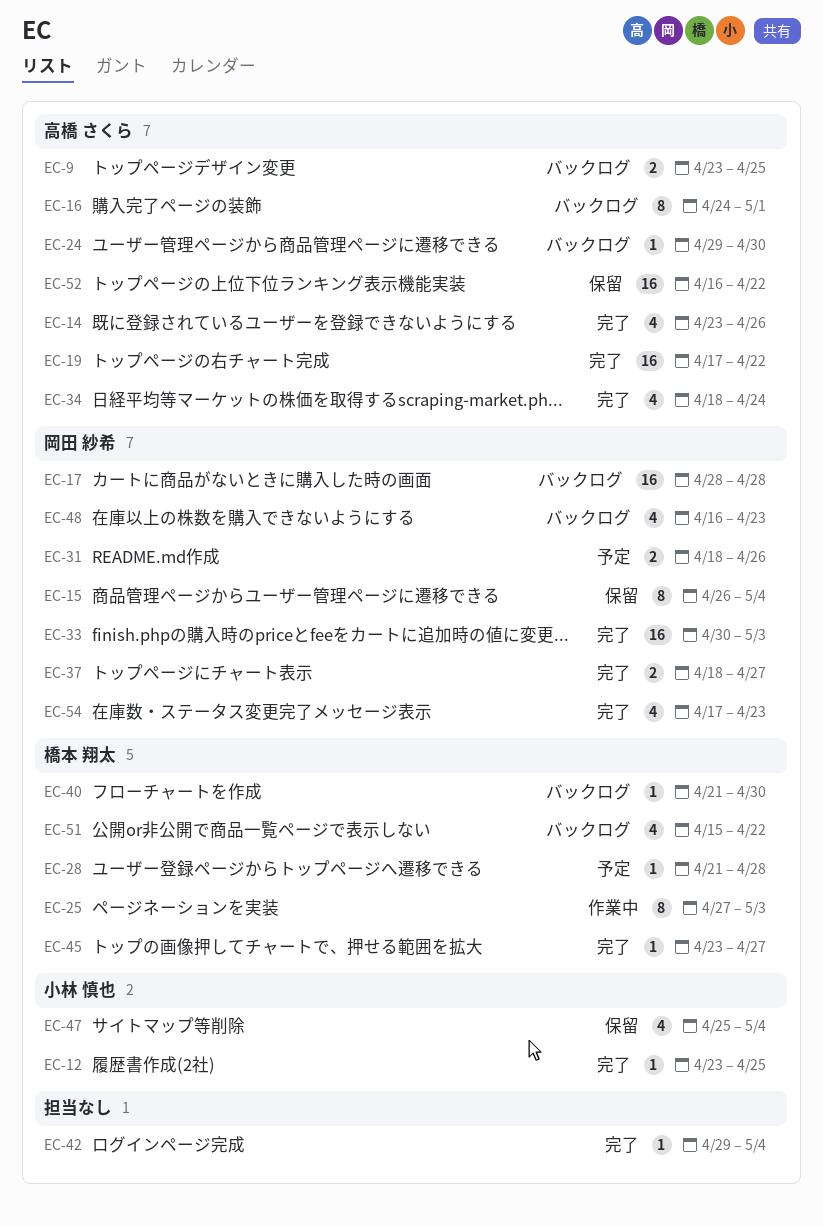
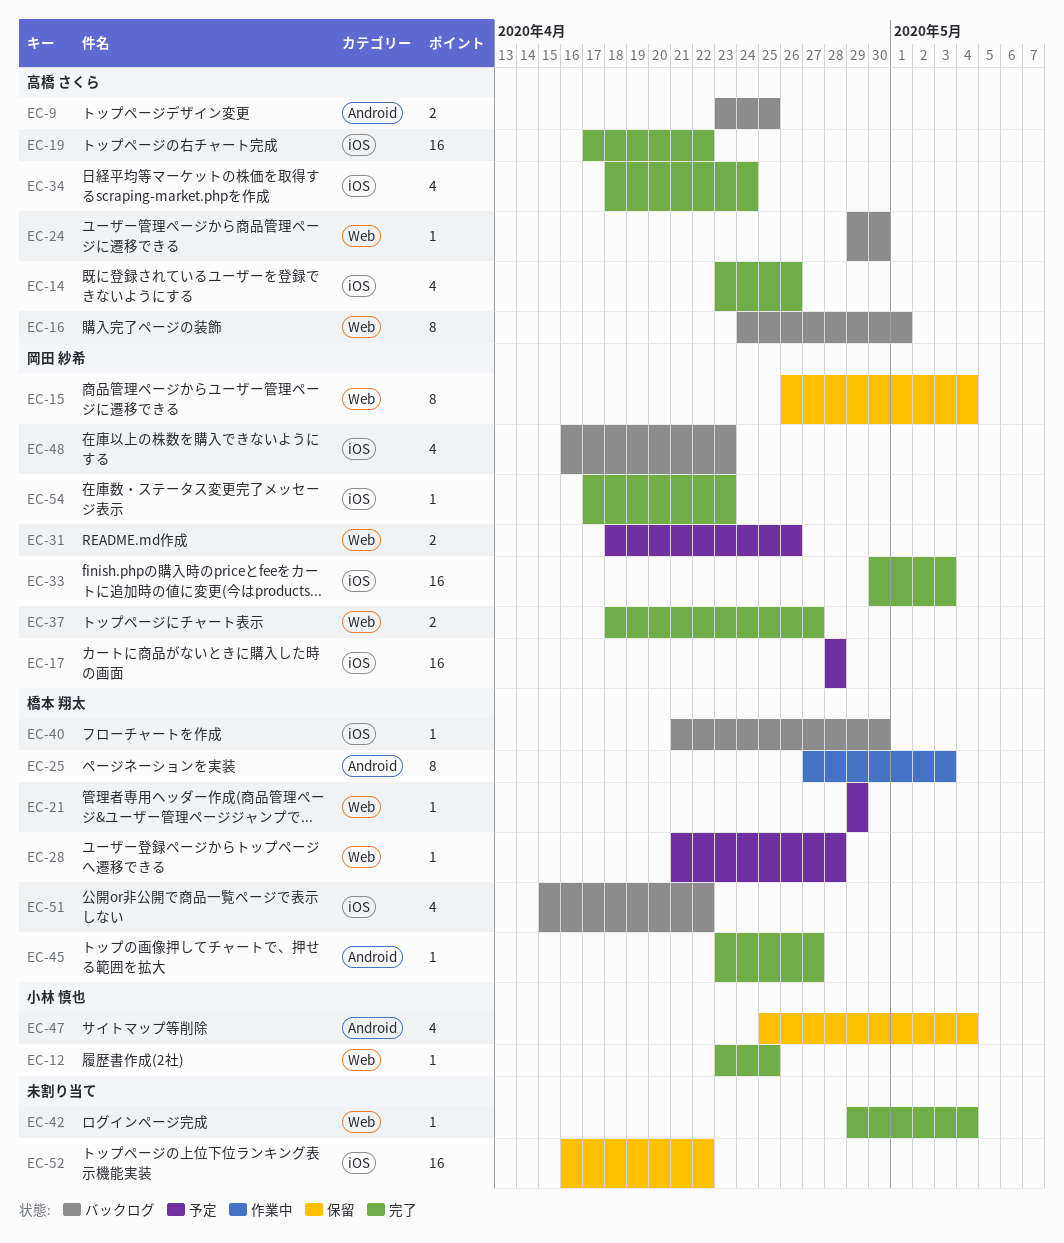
EC-17, status: バックログ -> 予定
EC-21: none -> present
EC-52, owner: 高橋 さくら -> none
EC-54, estimate: 4 -> 1

